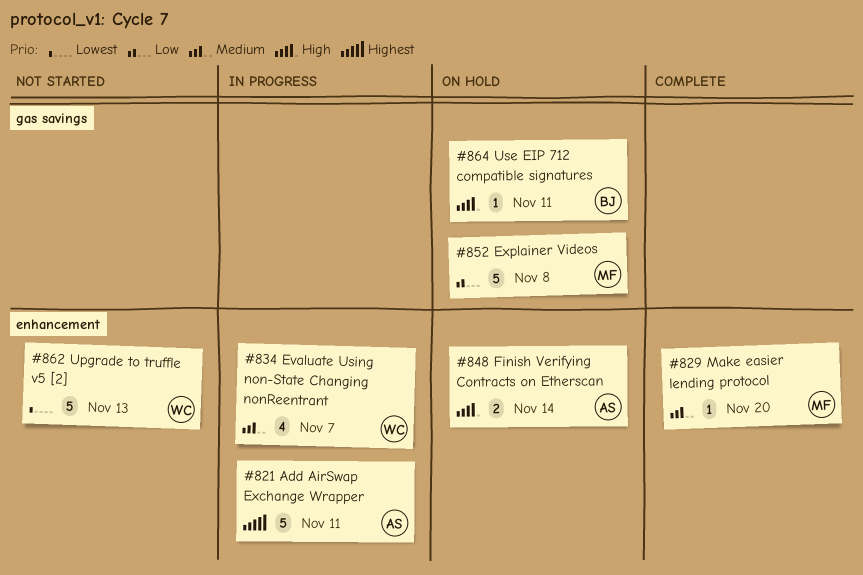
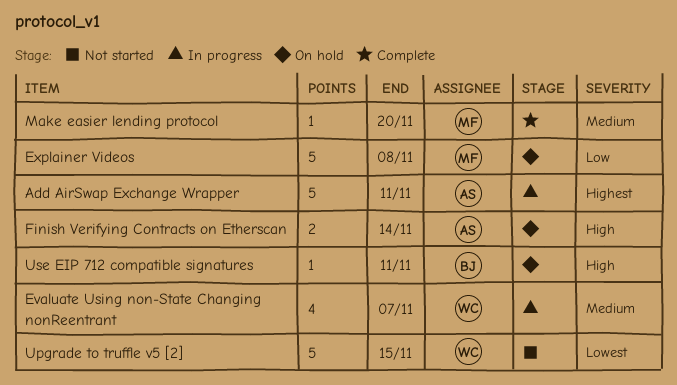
Upgrade to truffle v5 [2], due: Nov 13 -> Nov 15

